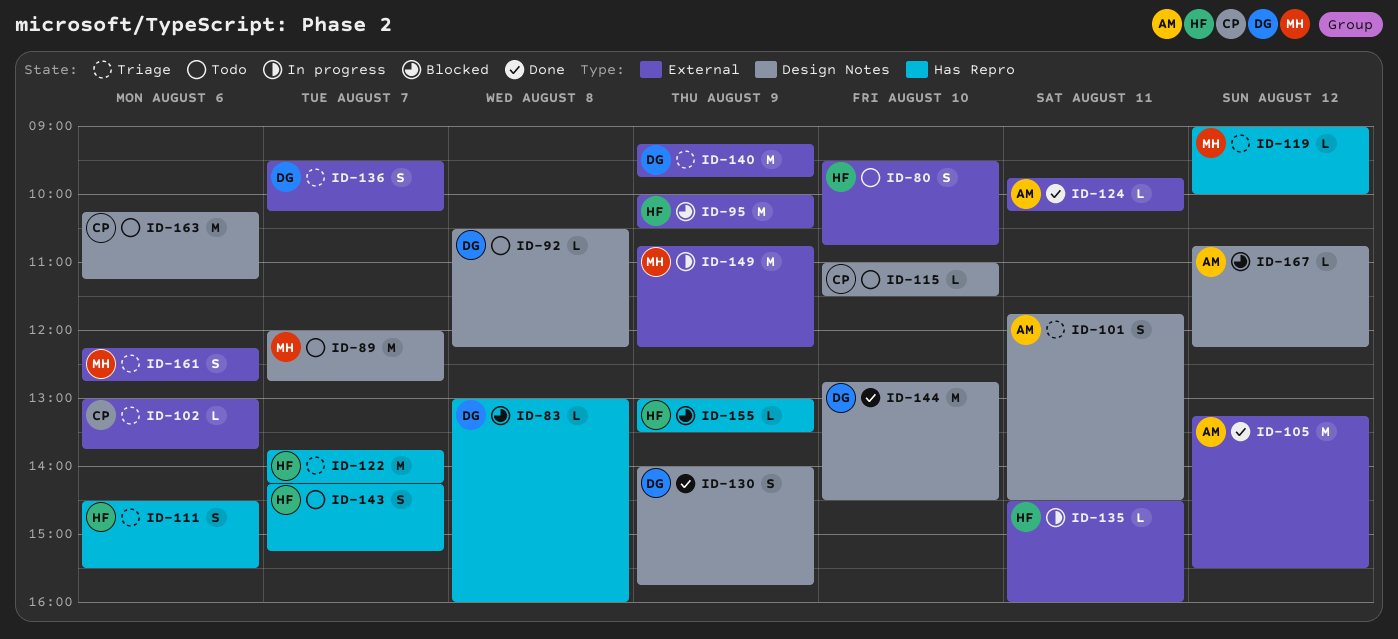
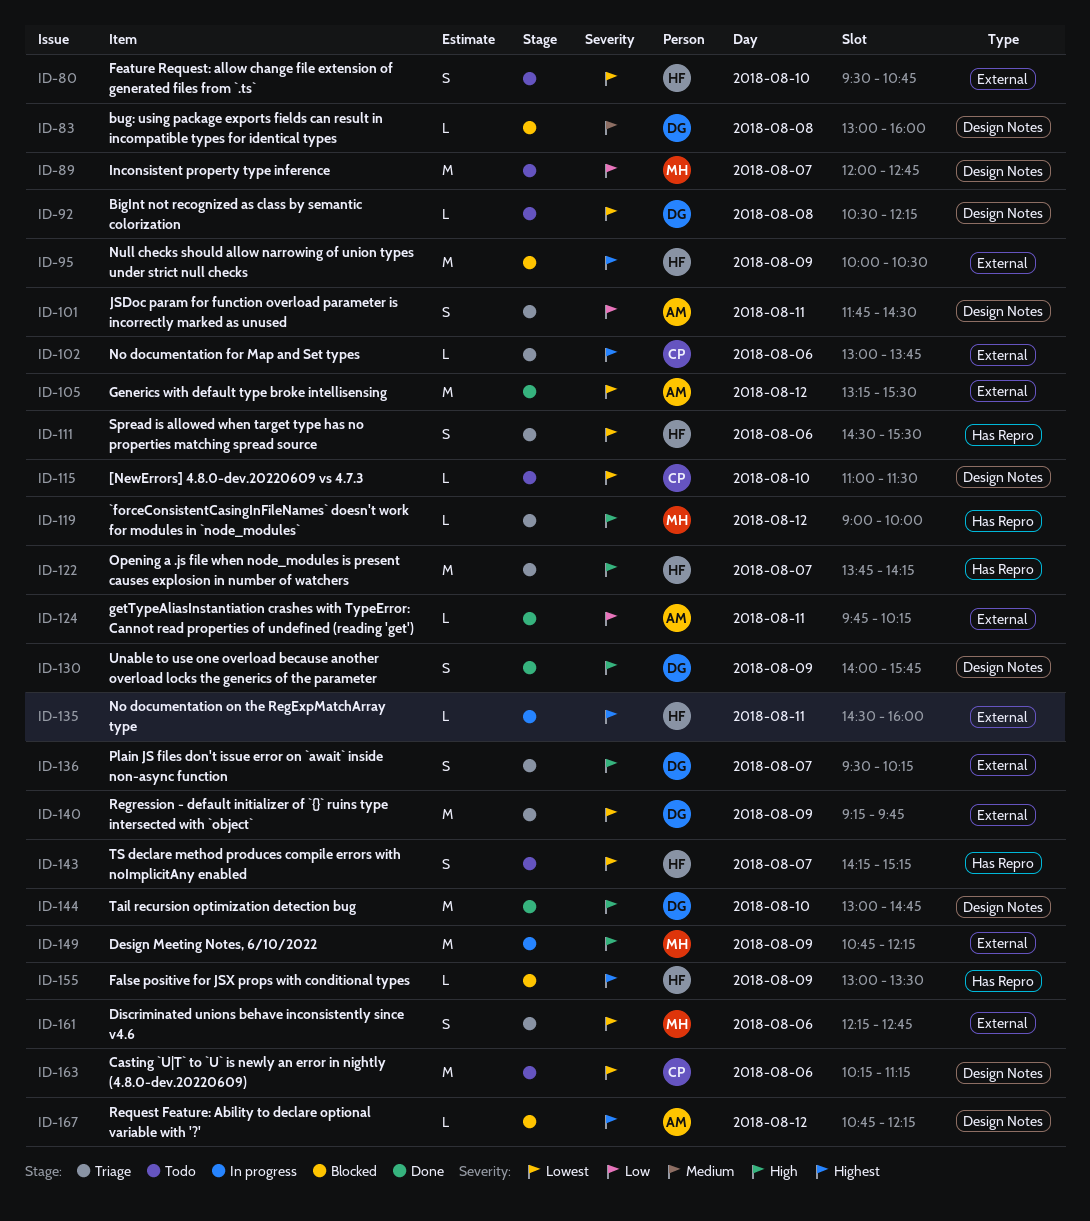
ID-83, label: Has Repro -> Design Notes
ID-144, begins: 12:45 -> 13:00
ID-144, ends: 14:30 -> 14:45

